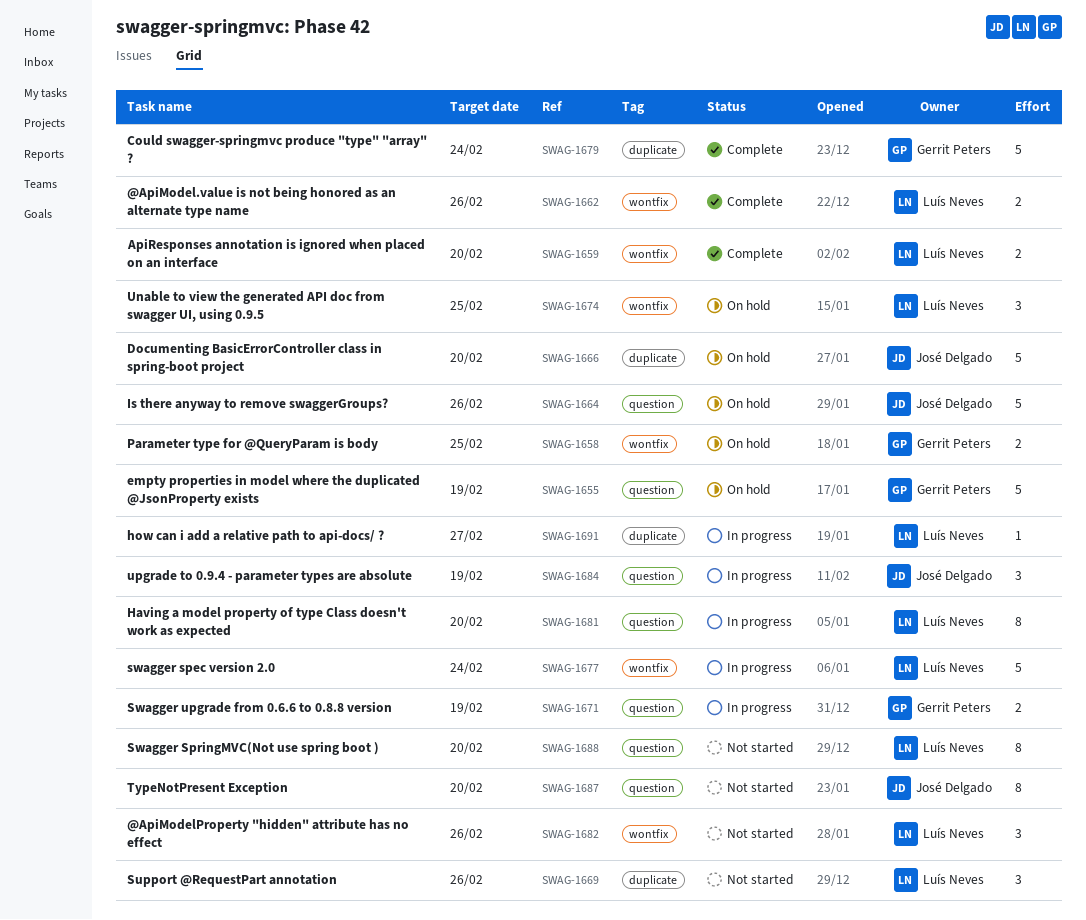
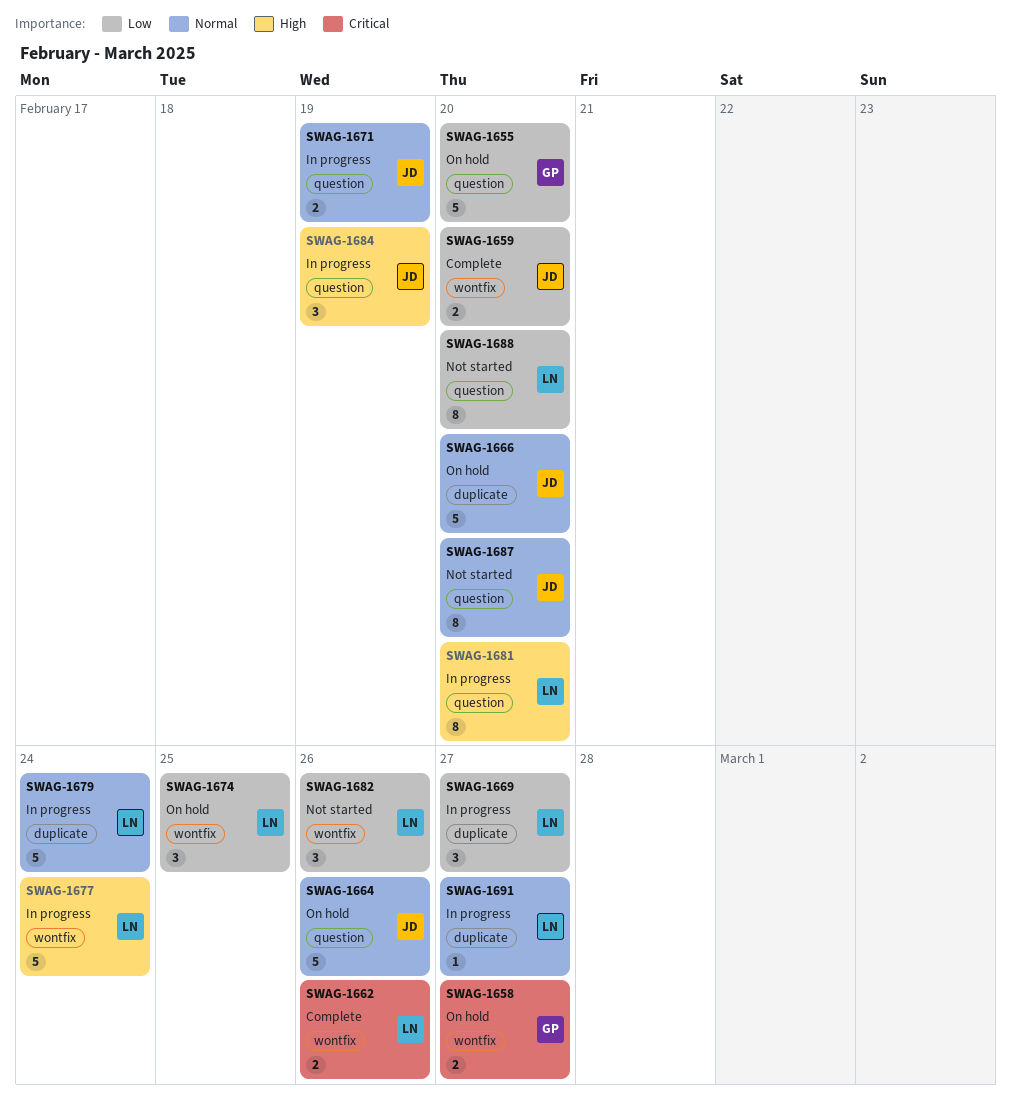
SWAG-1655, due: Feb 19 -> Feb 20
SWAG-1658, due: Feb 25 -> Feb 27
SWAG-1659, owner: Luís Neves -> José Delgado
SWAG-1669, status: Not started -> In progress
SWAG-1669, due: Feb 26 -> Feb 27
SWAG-1671, owner: Gerrit Peters -> José Delgado
SWAG-1679, status: Complete -> In progress
SWAG-1679, owner: Gerrit Peters -> Luís Neves

